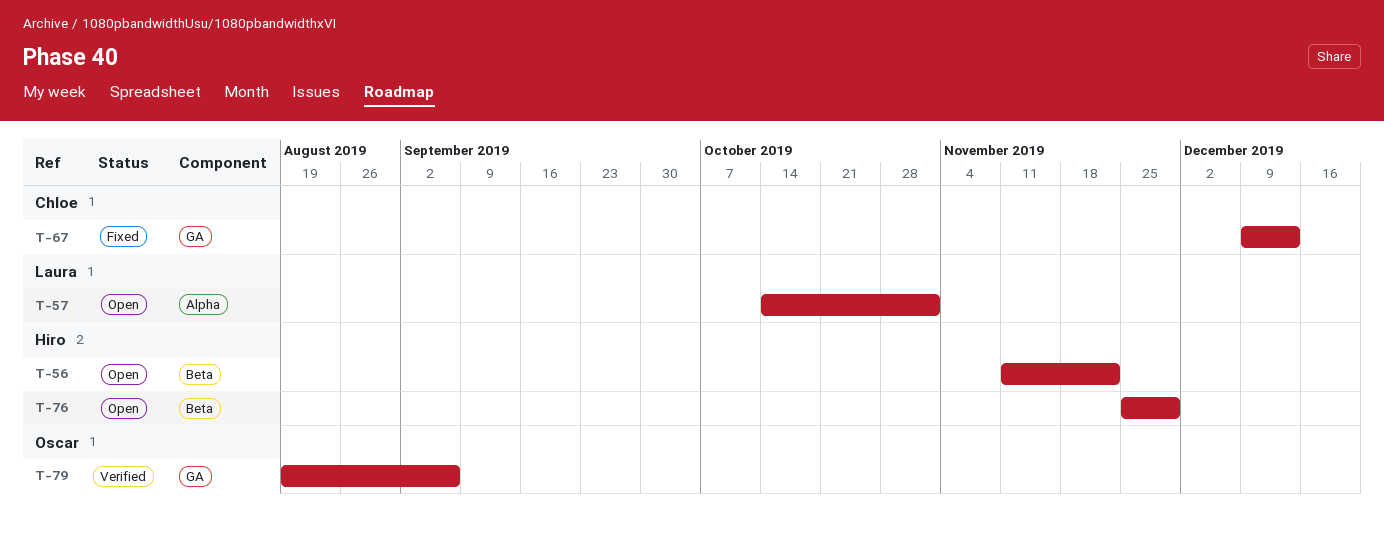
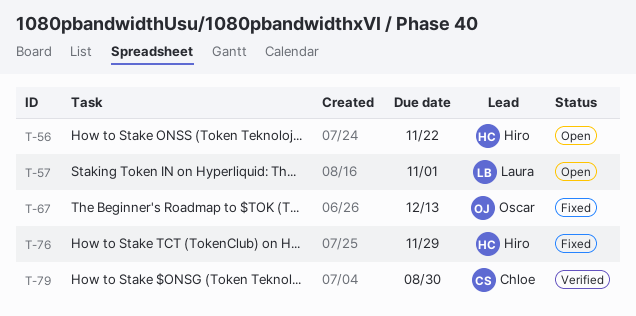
T-67, owner: Chloe -> Oscar
T-76, status: Open -> Fixed
T-79, owner: Oscar -> Chloe
T-79, due: Sep 6 -> Aug 30

